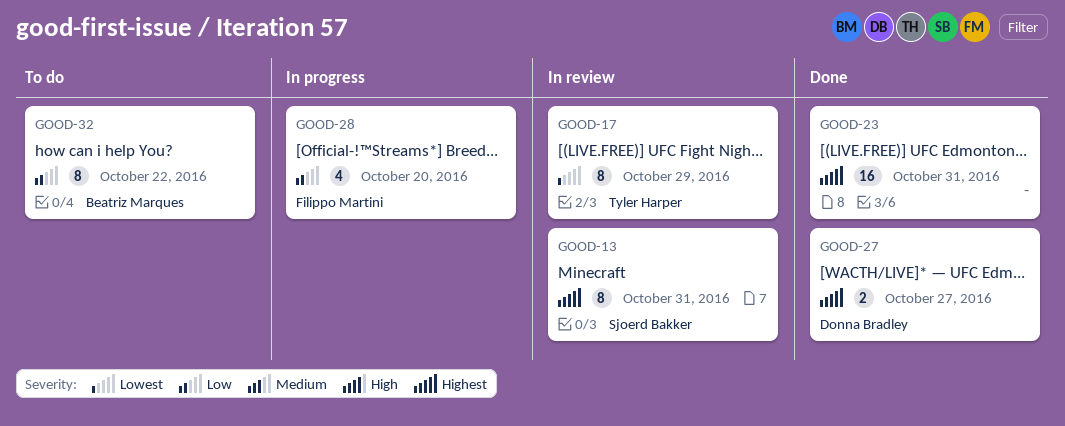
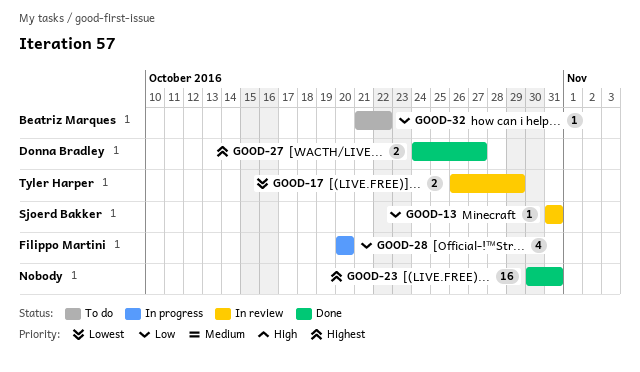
GOOD-13, priority: Highest -> Low
GOOD-13, estimate: 8 -> 1
GOOD-17, estimate: 8 -> 2
GOOD-32, estimate: 8 -> 1

